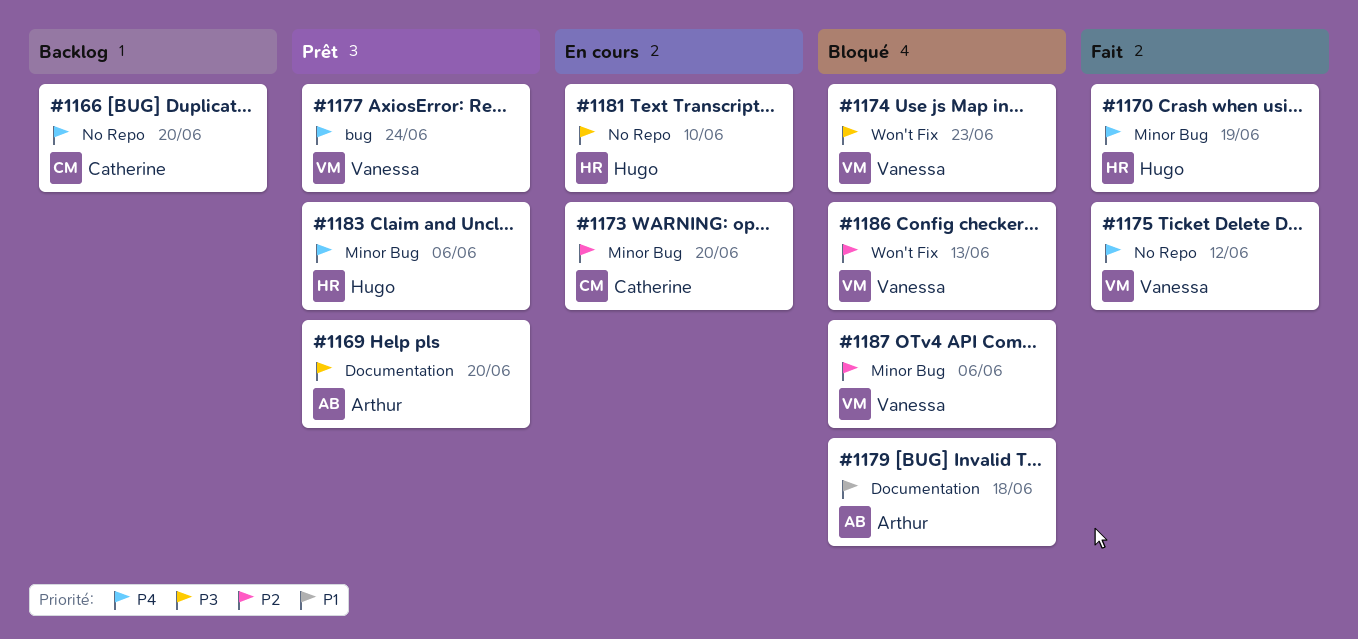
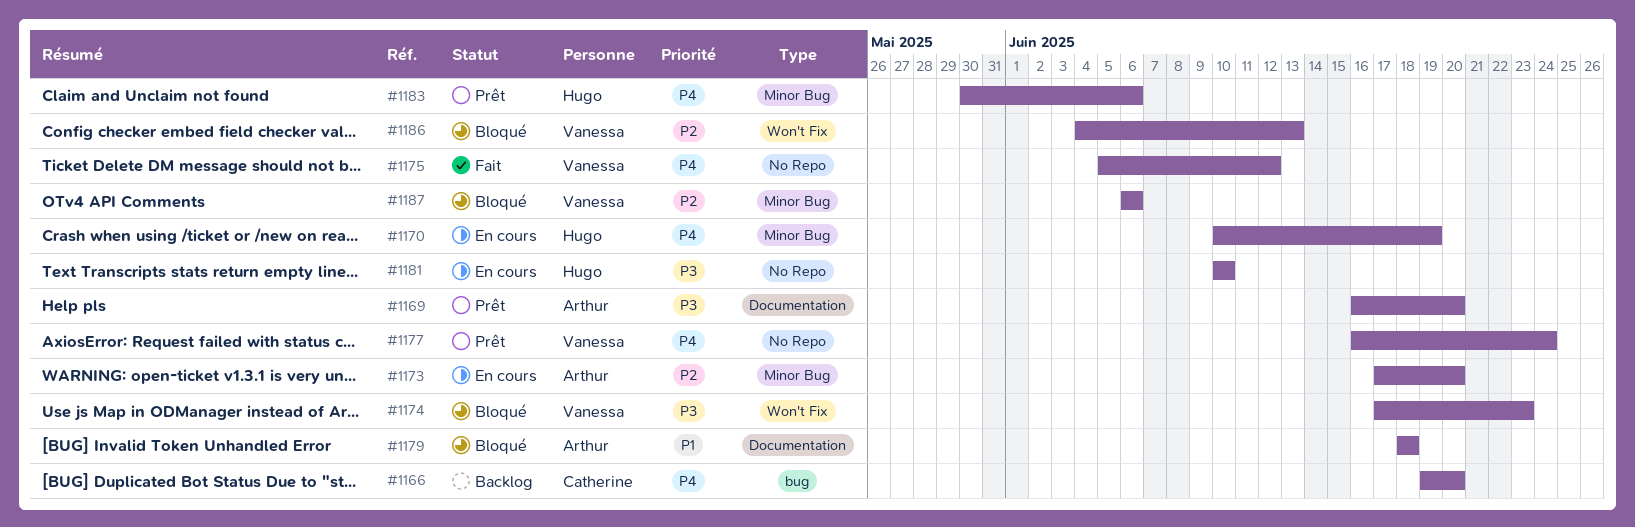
#1166, label: No Repo -> bug
#1170, status: Fait -> En cours
#1173, owner: Catherine -> Arthur
#1177, label: bug -> No Repo

